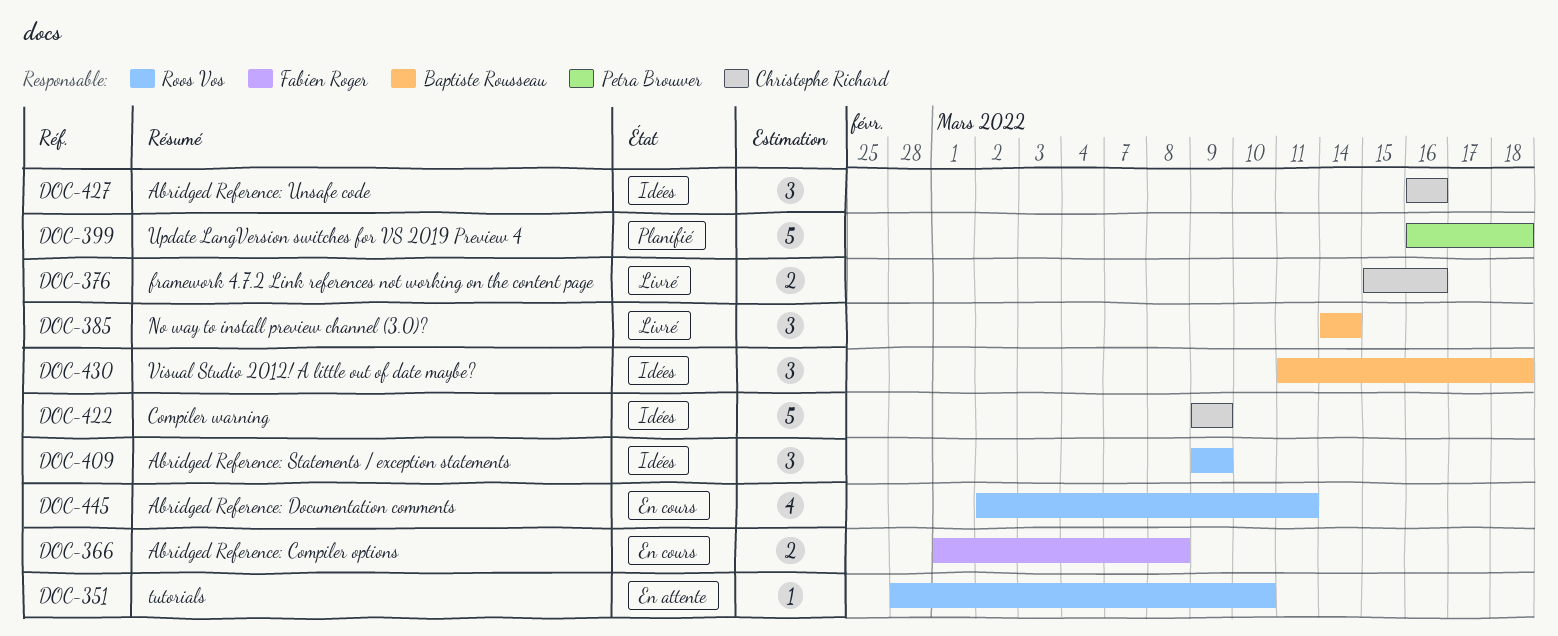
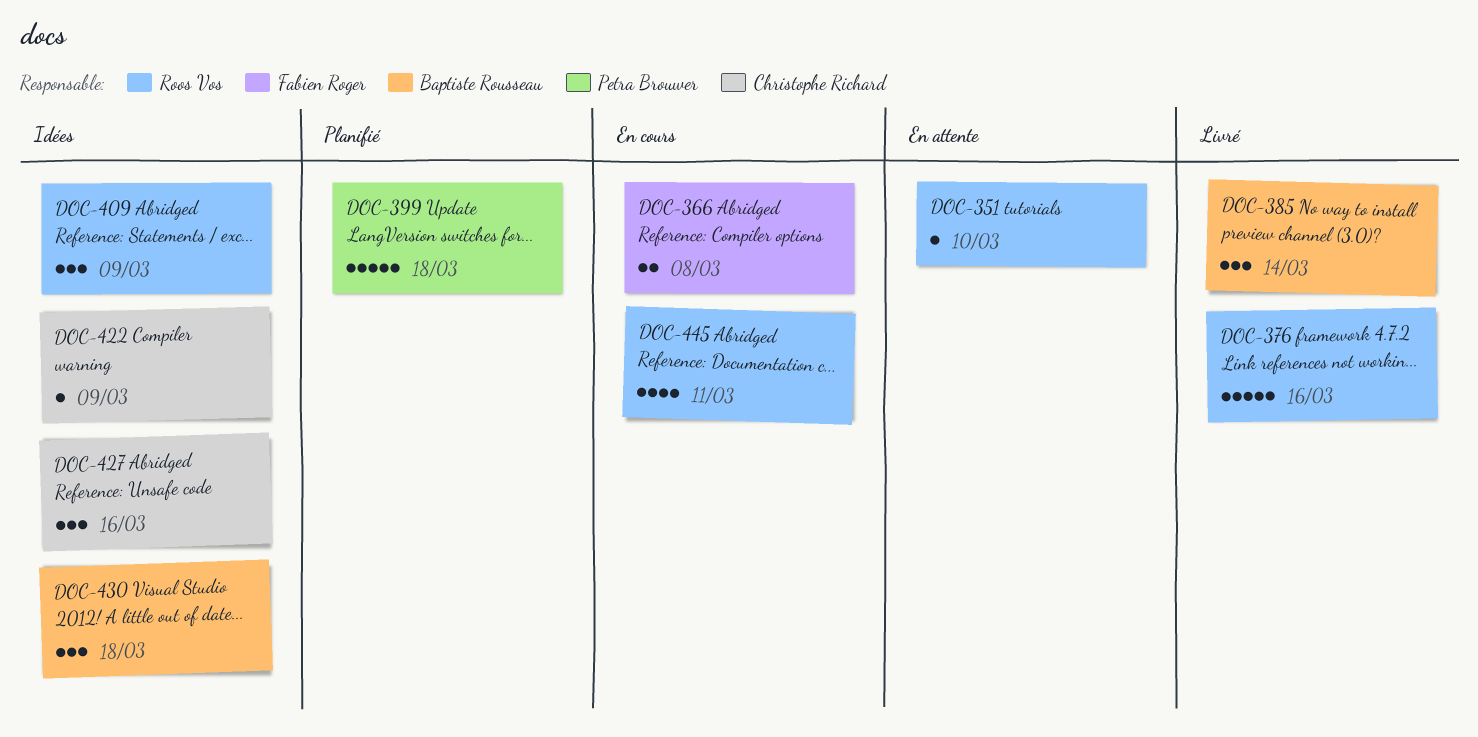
DOC-376, owner: Christophe Richard -> Roos Vos
DOC-376, estimate: 2 -> 5
DOC-422, estimate: 5 -> 1

